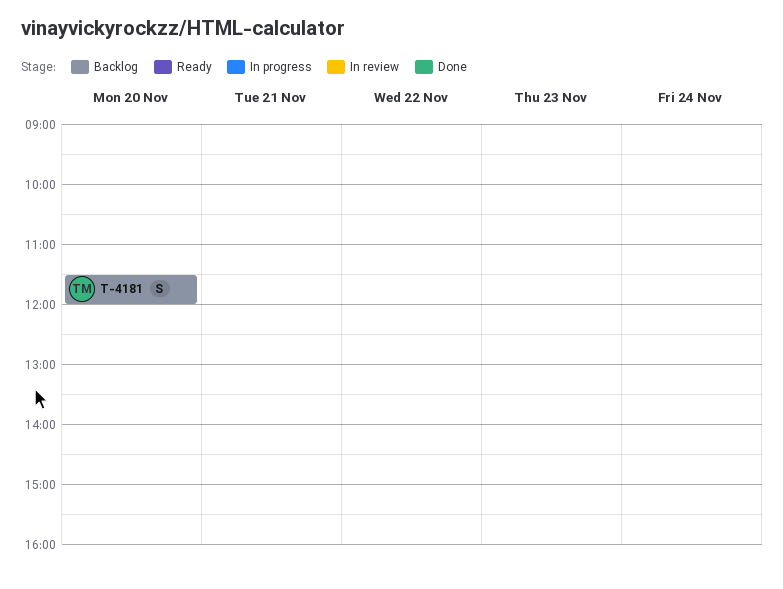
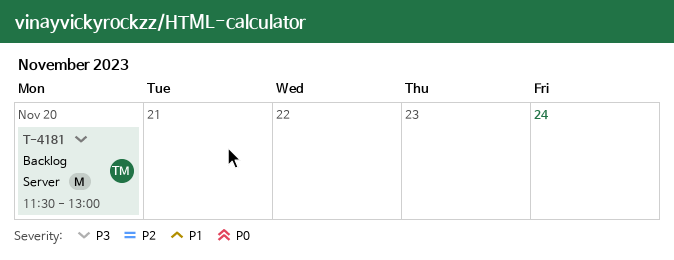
T-4181, estimate: S -> M
T-4181, ends: 12:00 -> 13:00

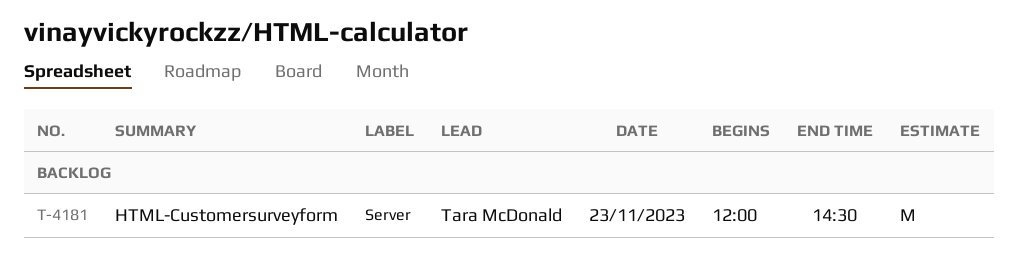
T-4181, day: Nov 20 -> Nov 23
T-4181, begins: 11:30 -> 12:00
T-4181, ends: 13:00 -> 14:30

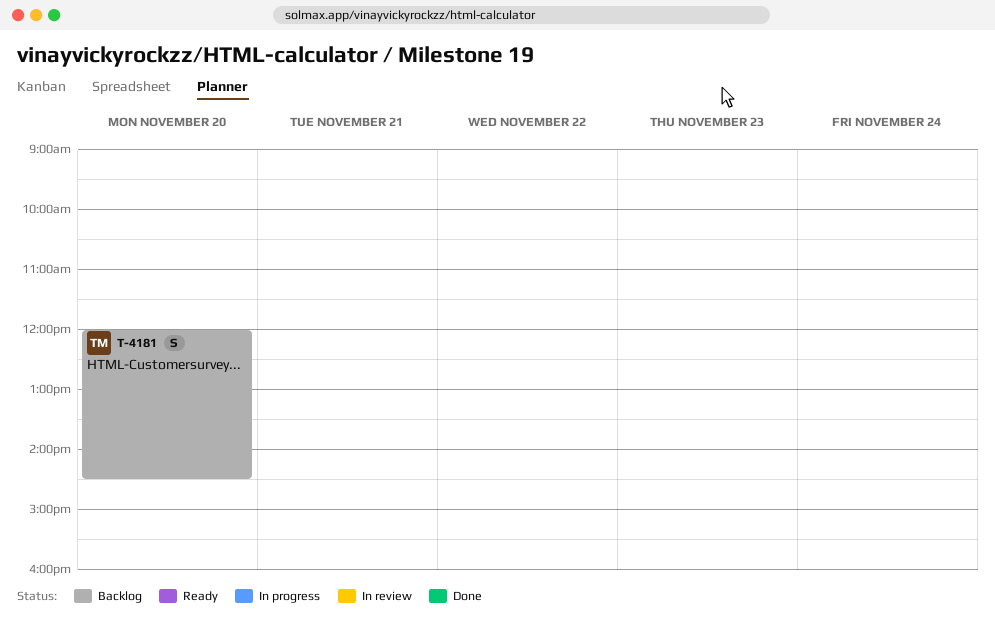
T-4181, estimate: M -> S
T-4181, day: Nov 23 -> Nov 20

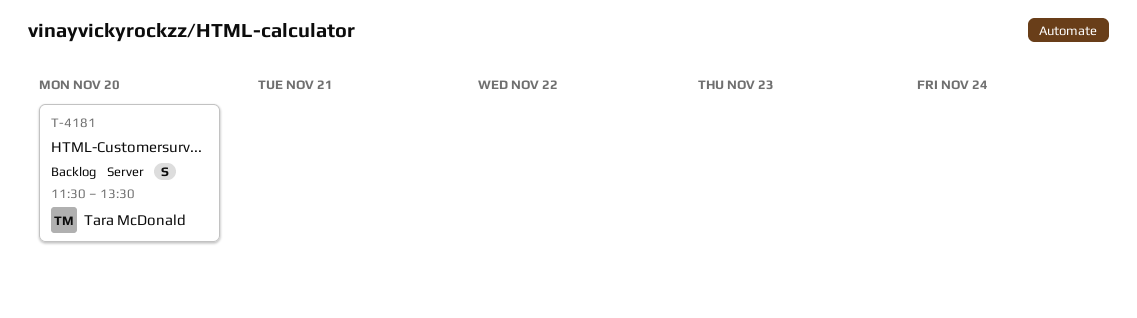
T-4181, begins: 12:00 -> 11:30
T-4181, ends: 14:30 -> 13:30

